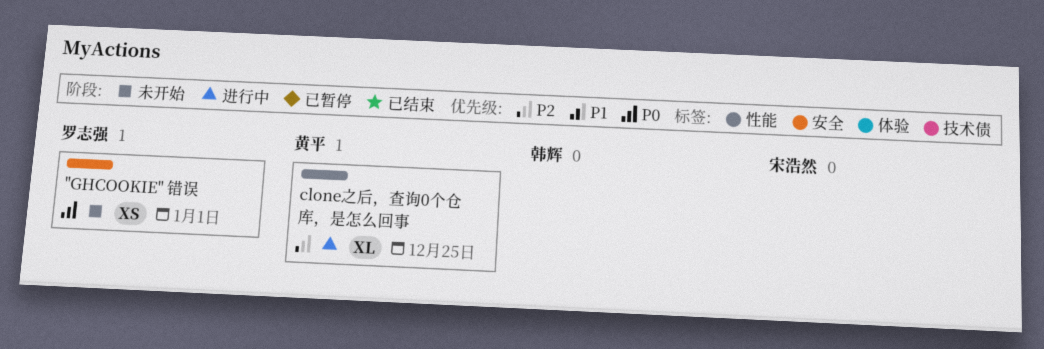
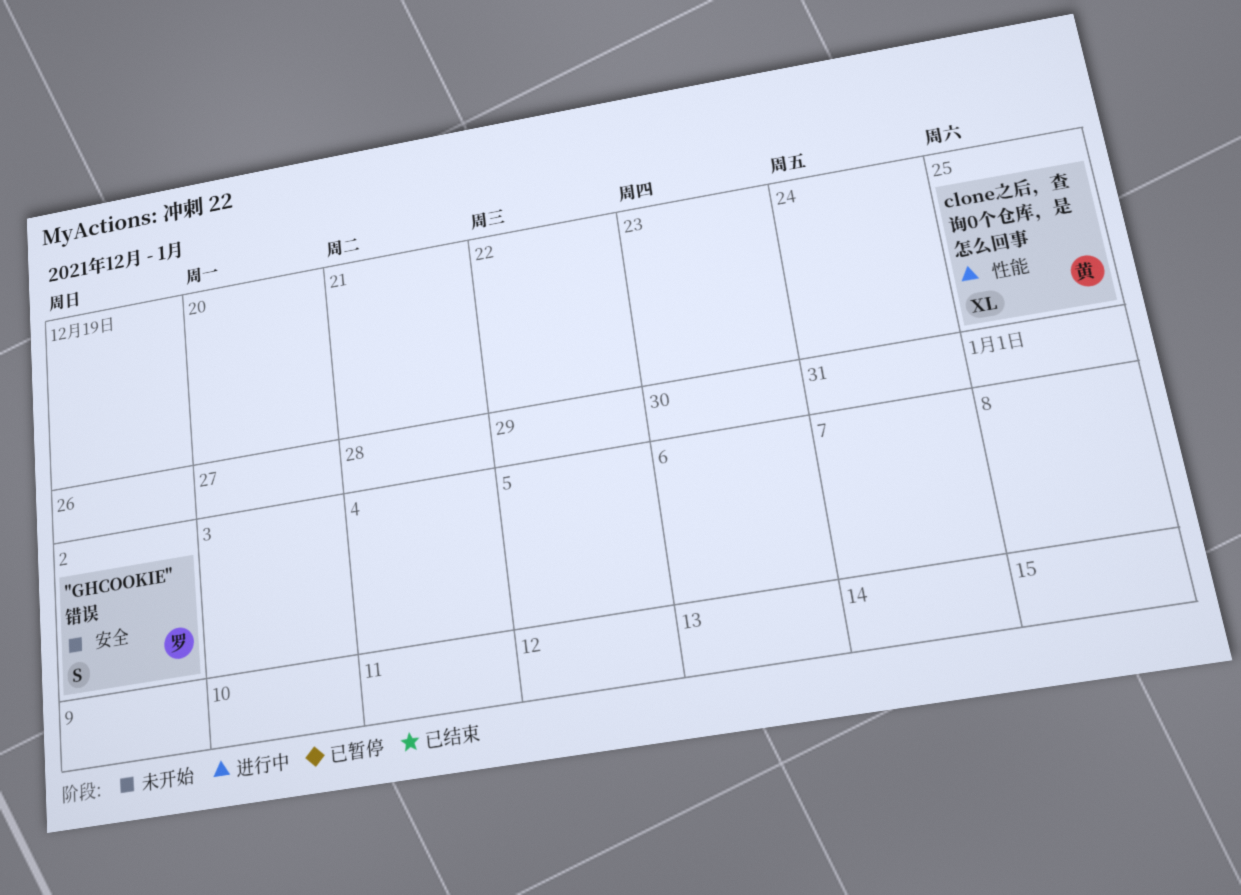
"GHCOOKIE" 错误, estimate: XS -> S
"GHCOOKIE" 错误, due: Jan 1 -> Jan 2

